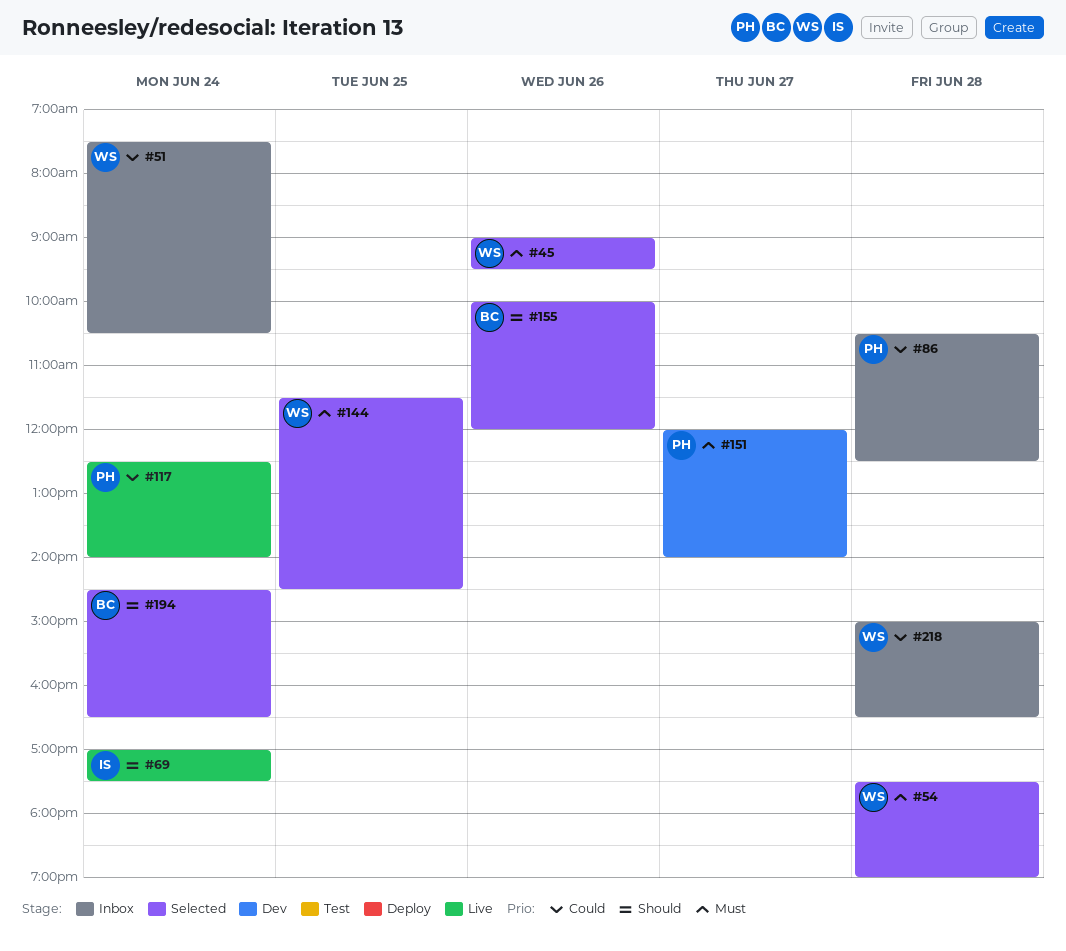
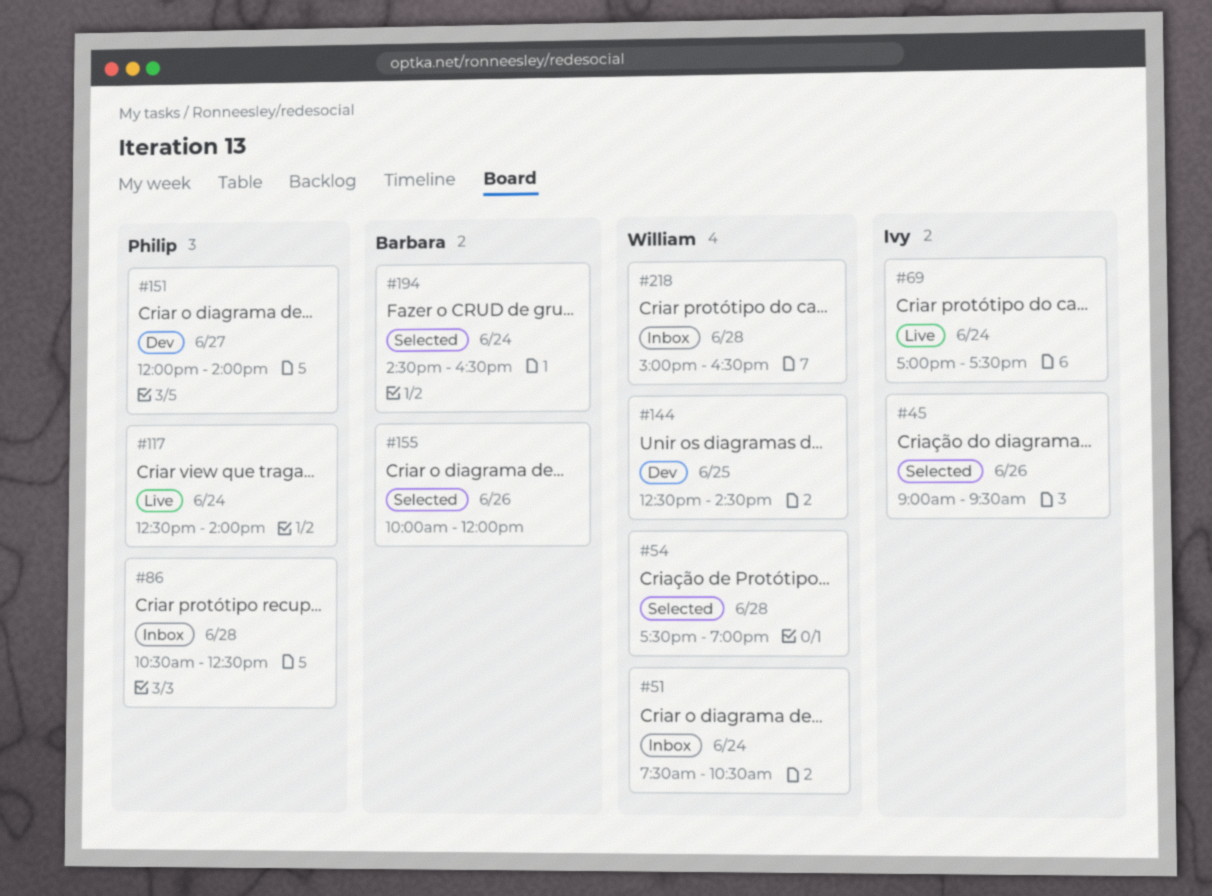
#45, owner: William -> Ivy
#144, status: Selected -> Dev
#144, begins: 11:30 -> 12:30

